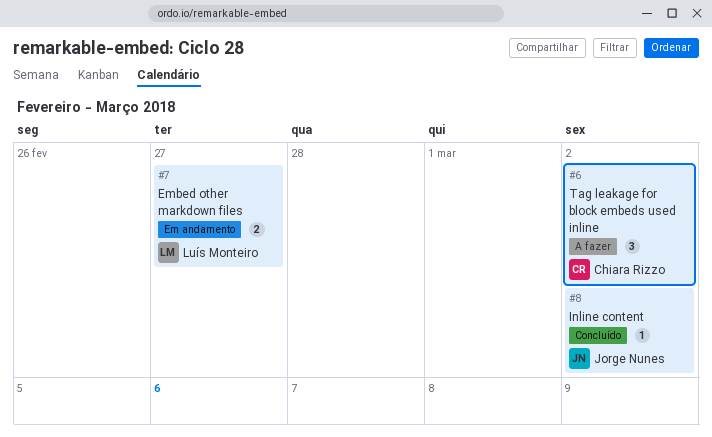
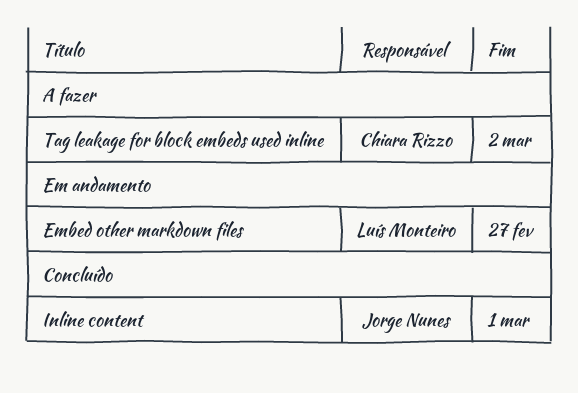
Inline content, due: Mar 2 -> Mar 1

